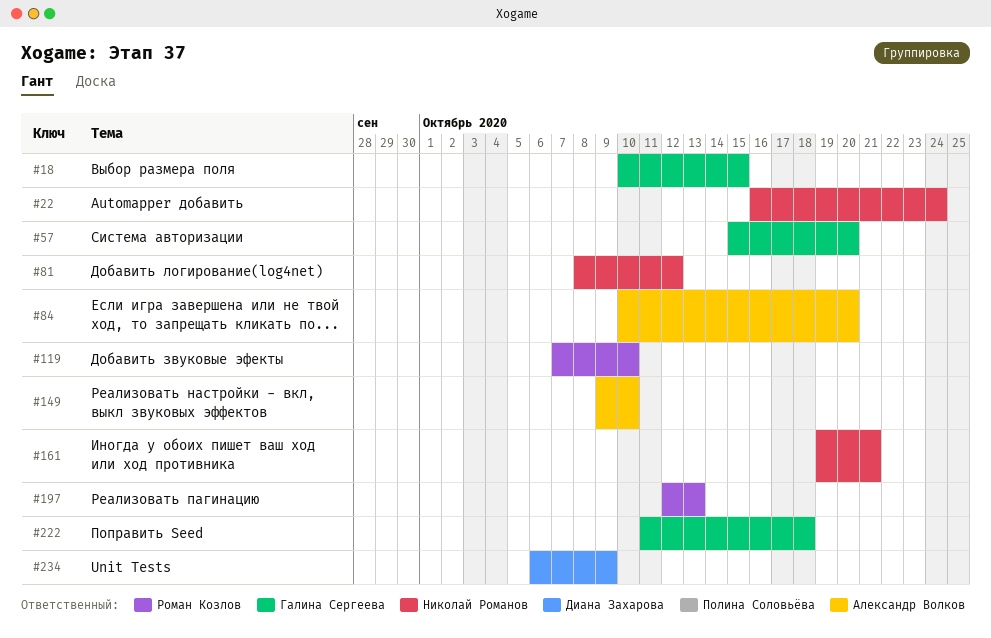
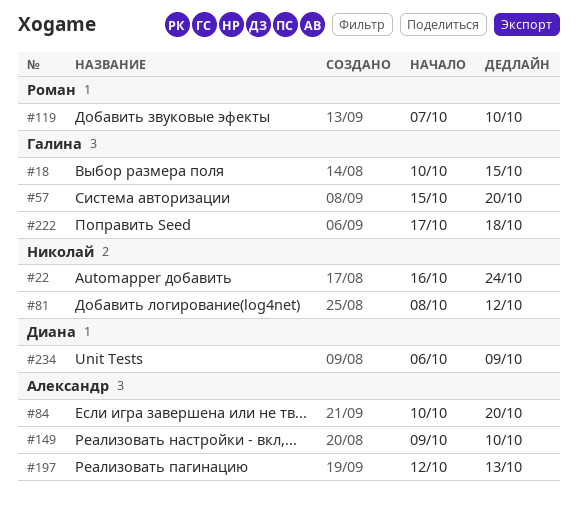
#161: present -> none
#197, owner: Роман Козлов -> Александр Волков
#222, start: Oct 11 -> Oct 17

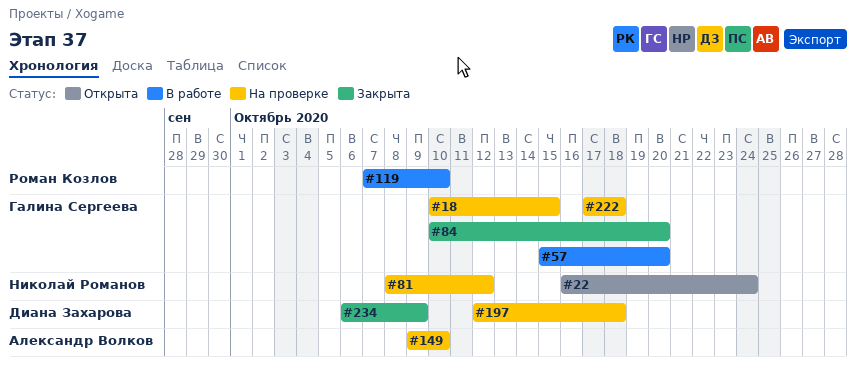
#84, owner: Александр Волков -> Галина Сергеева
#197, owner: Александр Волков -> Диана Захарова
#197, due: Oct 13 -> Oct 18

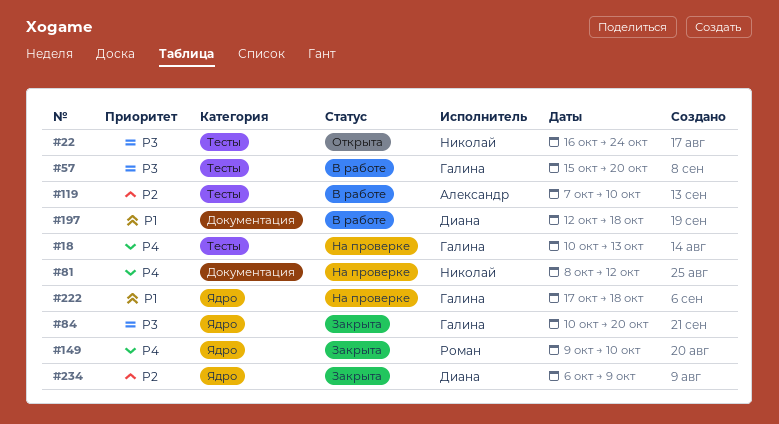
#18, due: Oct 15 -> Oct 13
#119, owner: Роман Козлов -> Александр Волков
#149, status: На проверке -> Закрыта
#149, owner: Александр Волков -> Роман Козлов
#197, status: На проверке -> В работе

